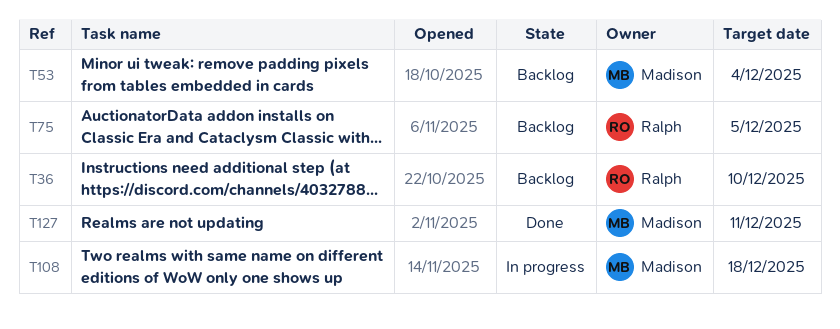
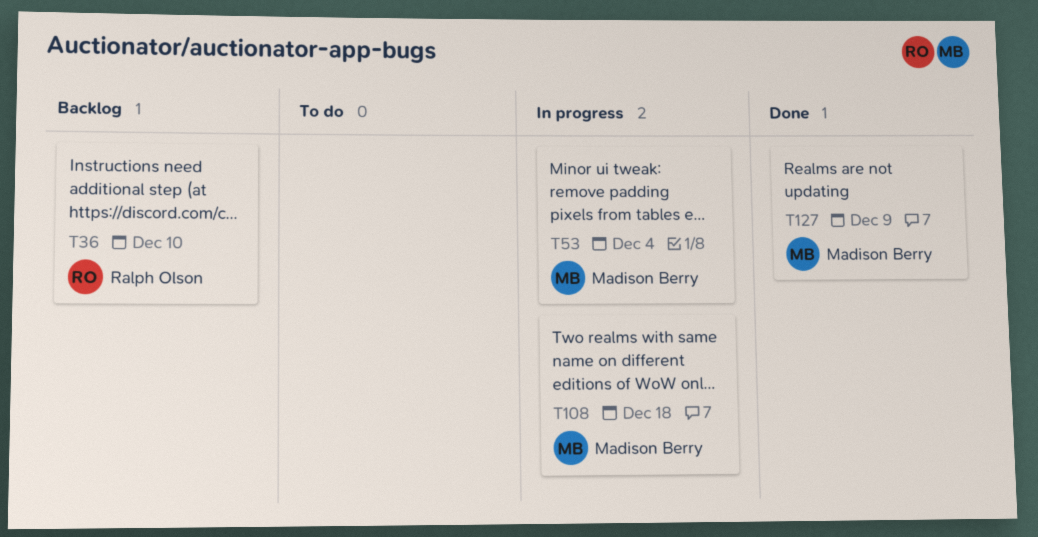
T53, status: Backlog -> In progress
T75: present -> none
T127, due: Dec 11 -> Dec 9

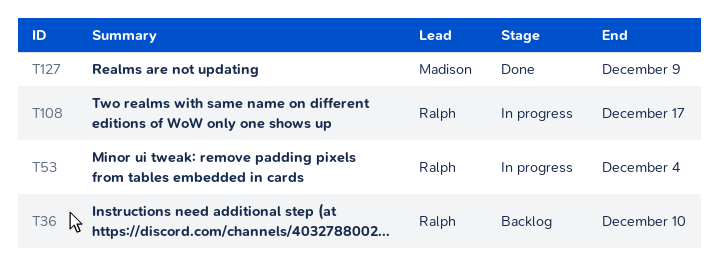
T53, owner: Madison Berry -> Ralph Olson
T108, owner: Madison Berry -> Ralph Olson
T108, due: Dec 18 -> Dec 17

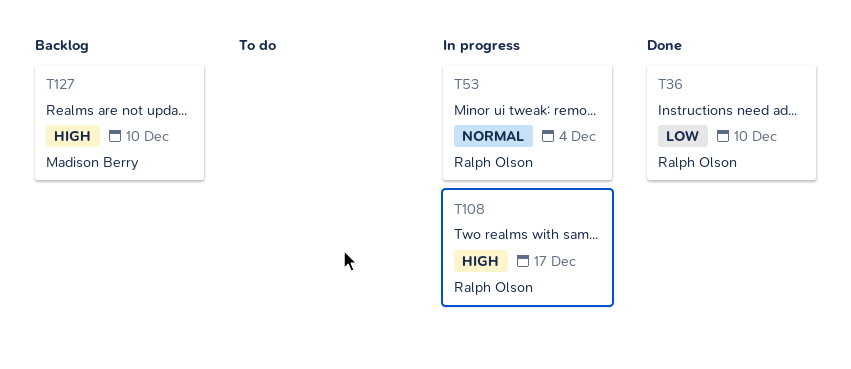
T36, status: Backlog -> Done
T127, status: Done -> Backlog
T127, due: Dec 9 -> Dec 10

